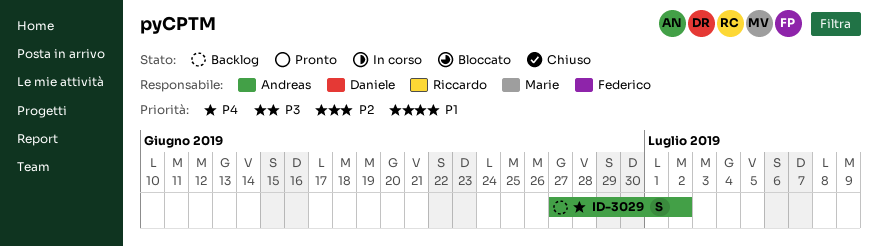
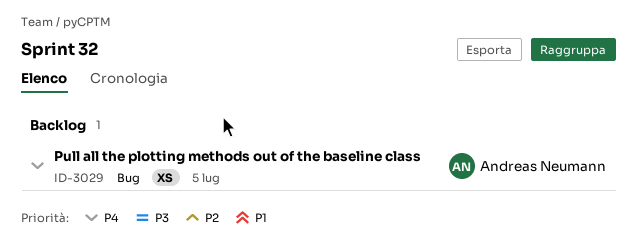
ID-3029, estimate: S -> XS
ID-3029, due: Jul 2 -> Jul 5

